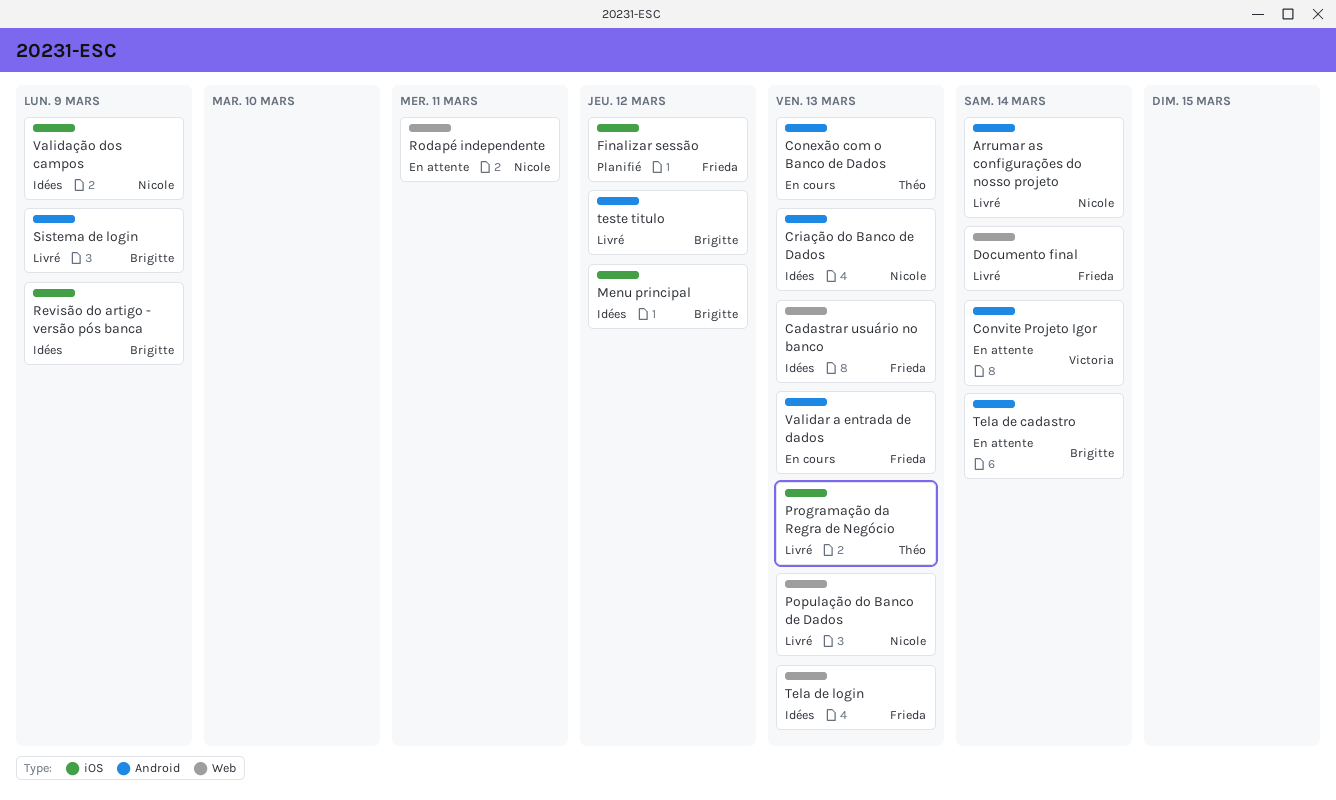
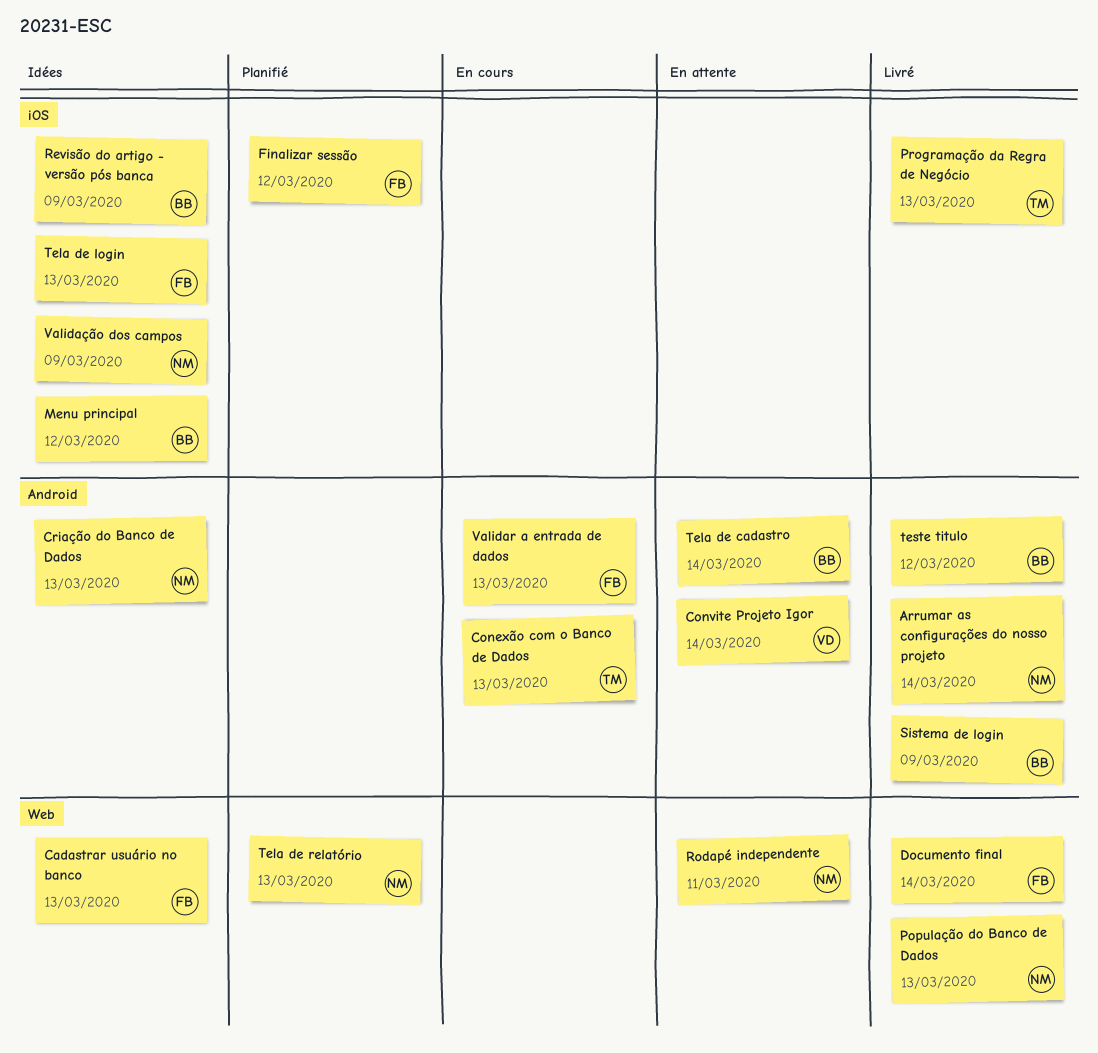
Tela de login, label: Web -> iOS
Tela de relatório: none -> present

